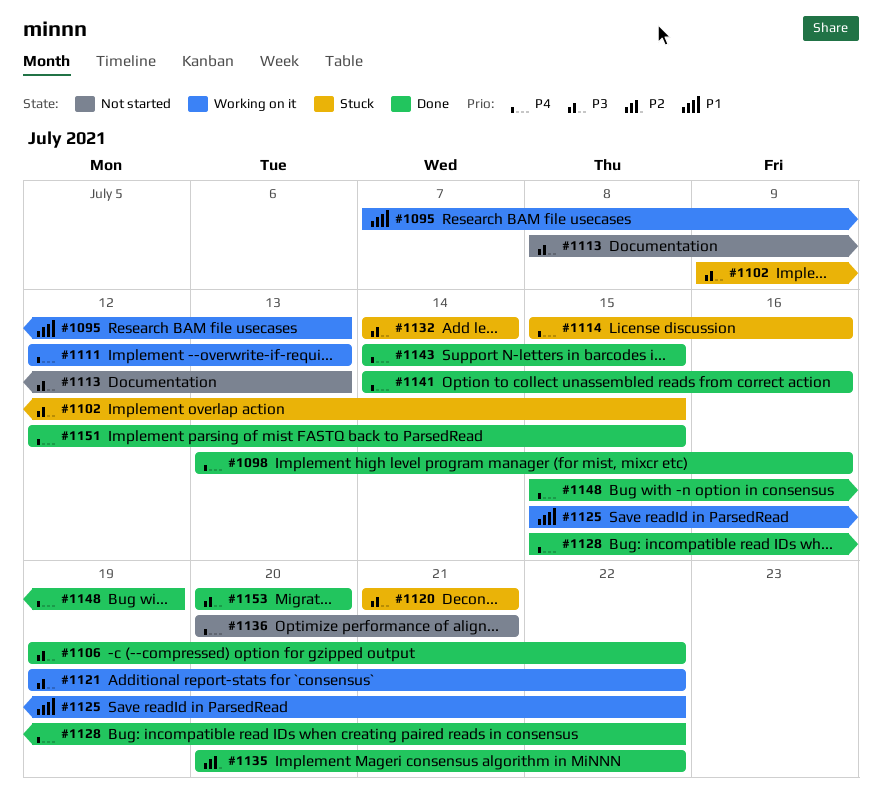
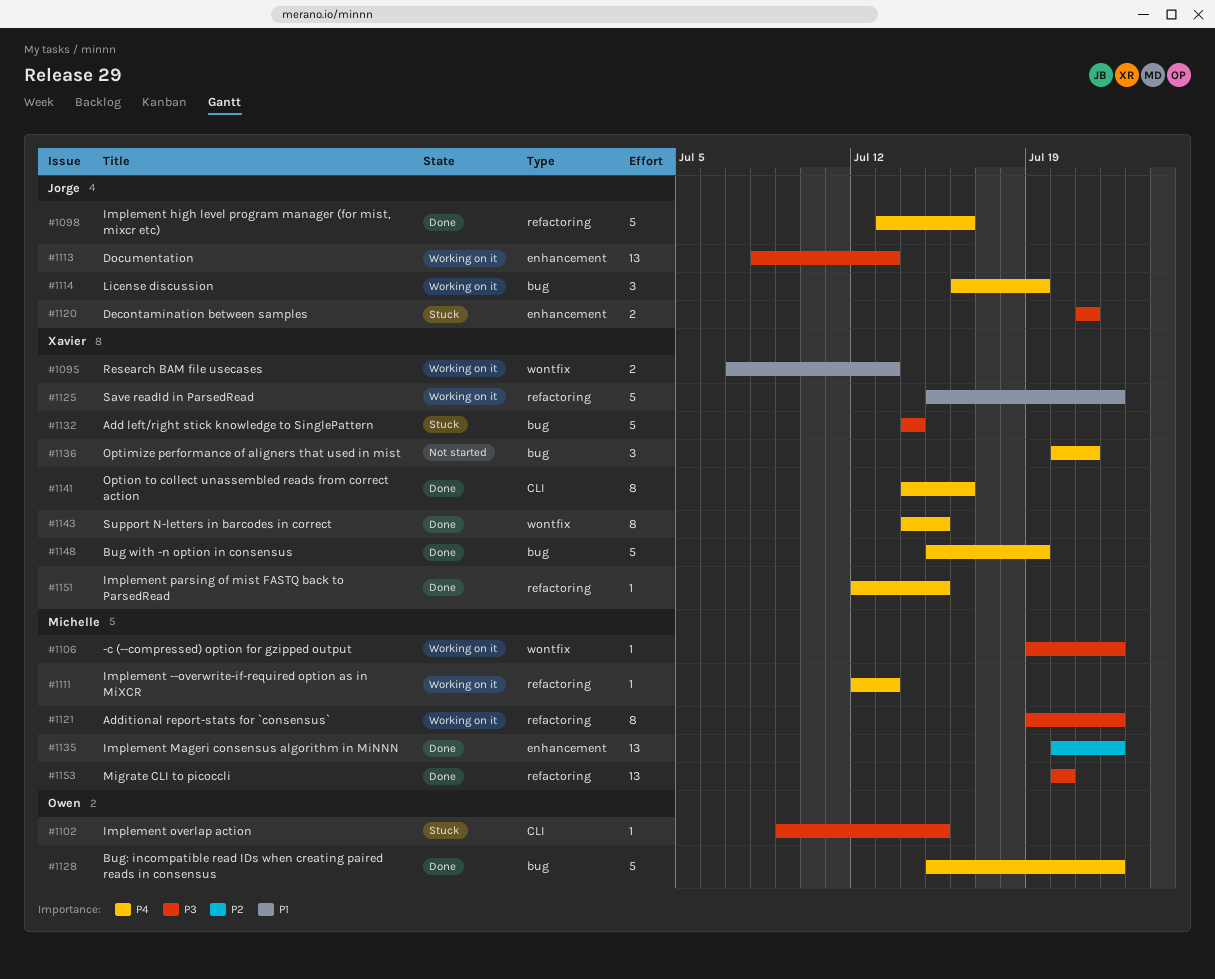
#1106, status: Done -> Working on it
#1113, status: Not started -> Working on it
#1114, status: Stuck -> Working on it
#1114, start: Jul 15 -> Jul 16
#1114, due: Jul 16 -> Jul 19

